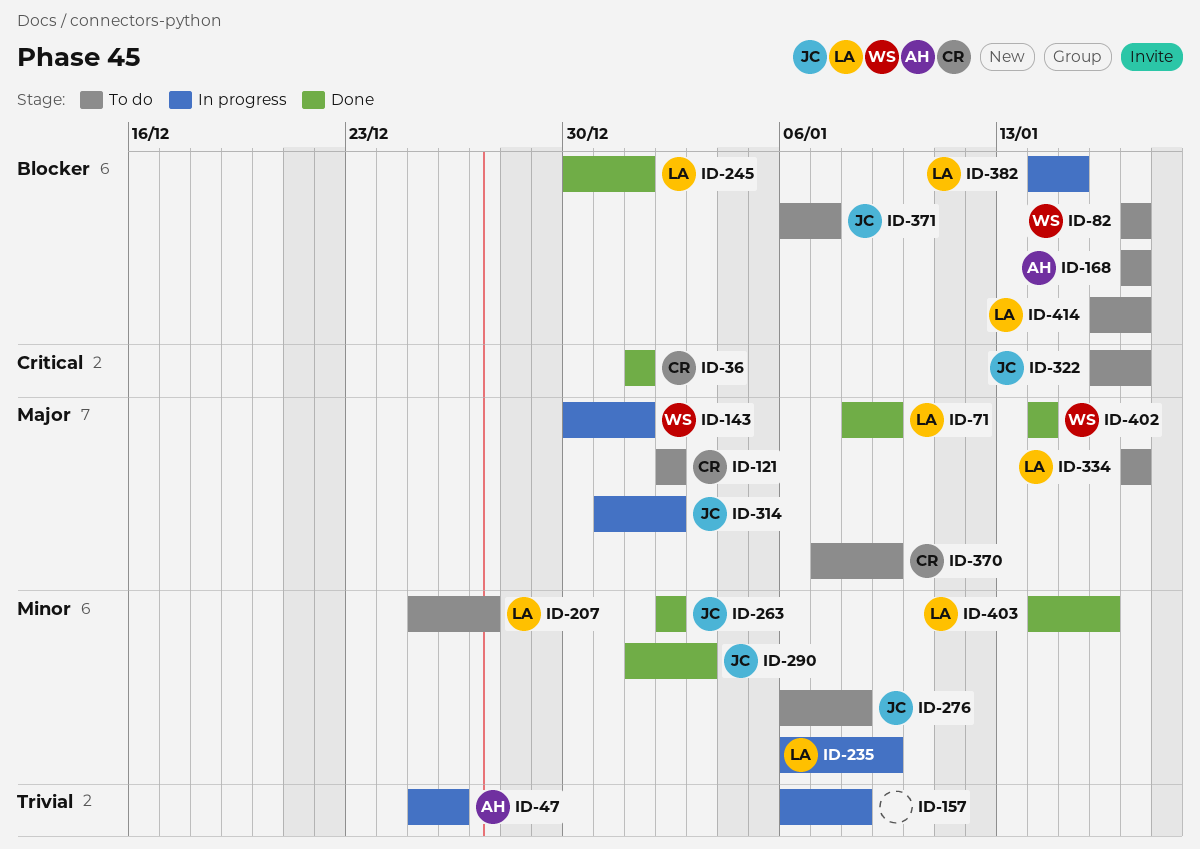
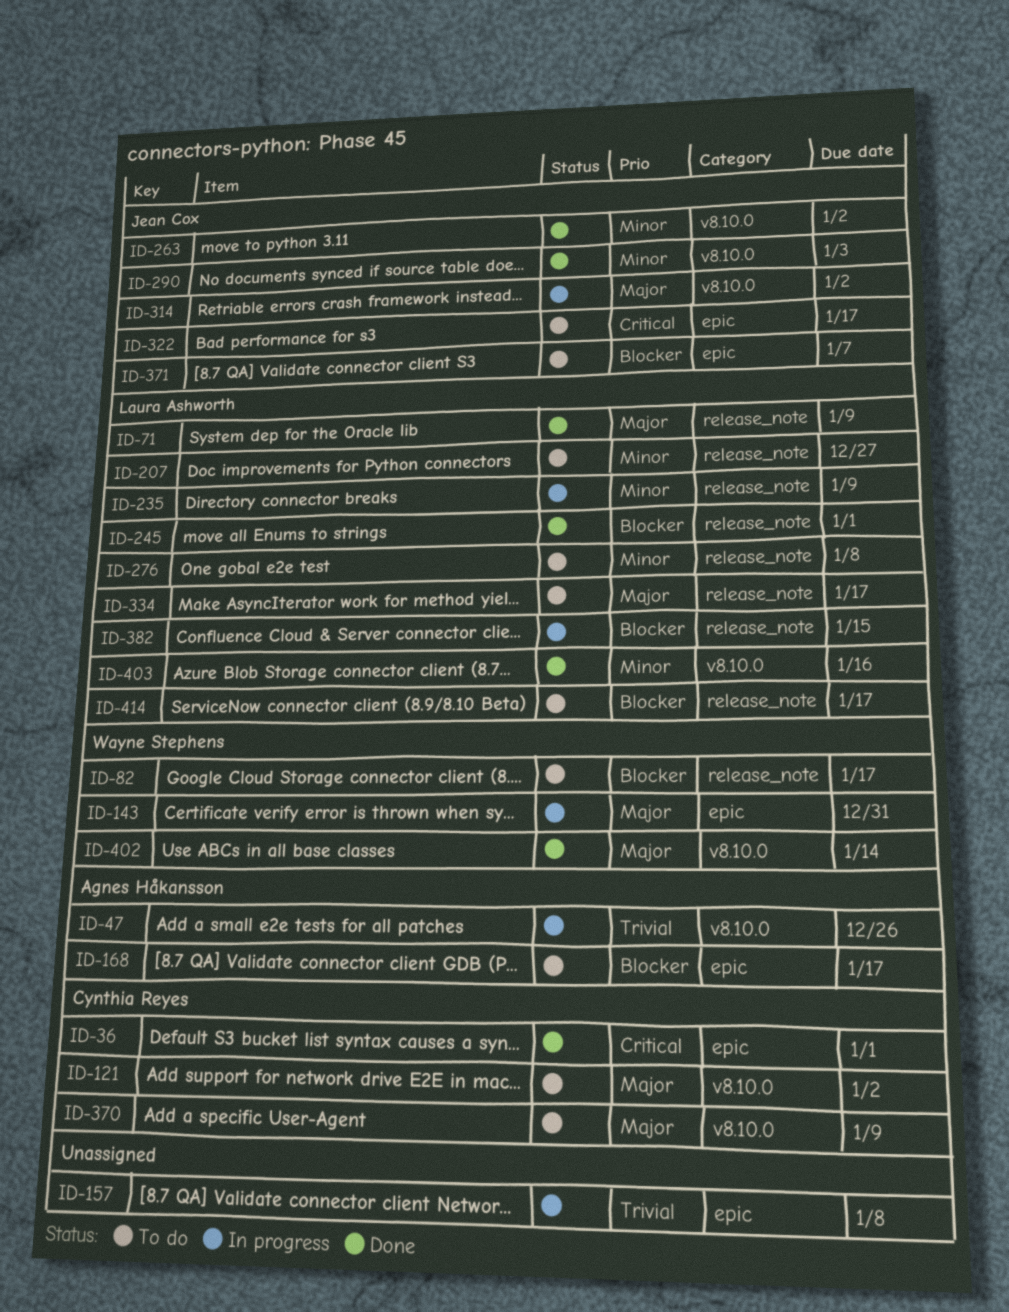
ID-143, due: Jan 1 -> Dec 31
ID-276, owner: Jean Cox -> Laura Ashworth

